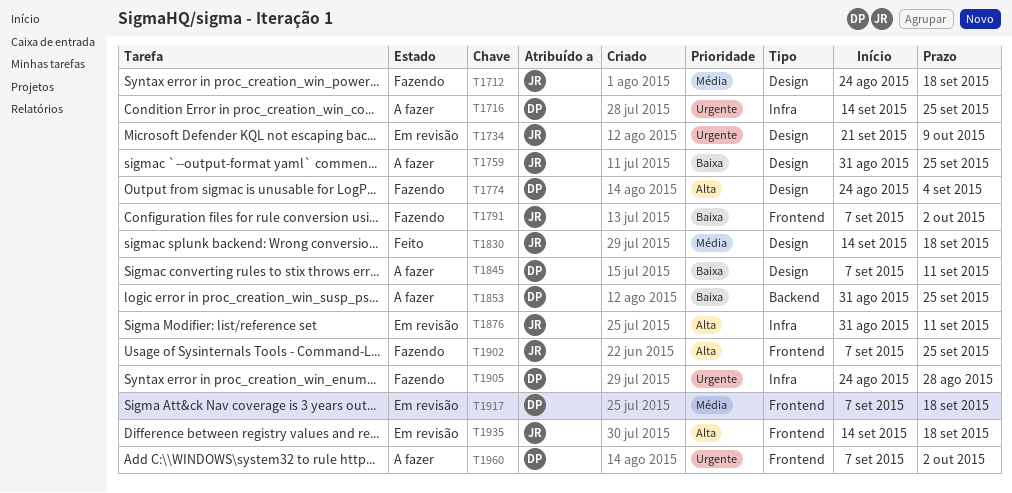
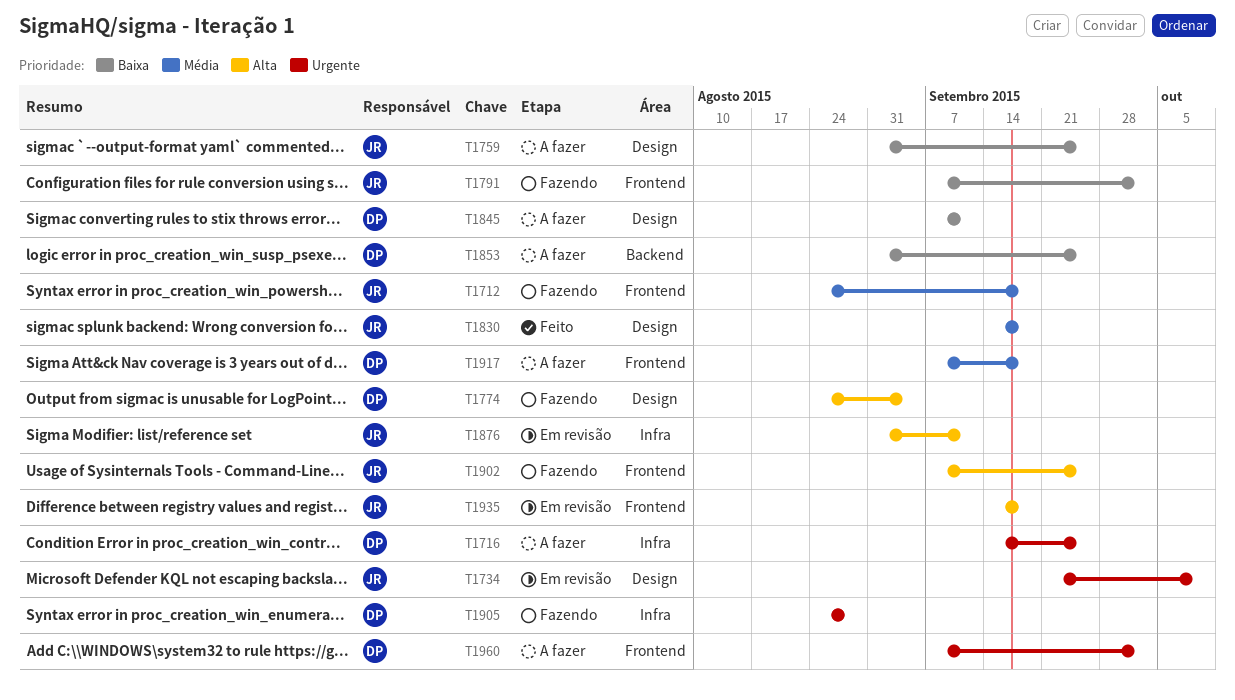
T1712, label: Design -> Frontend
T1917, status: Em revisão -> A fazer

